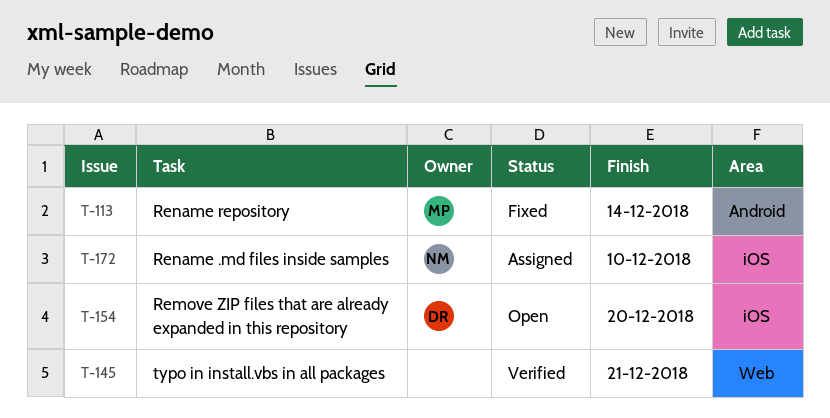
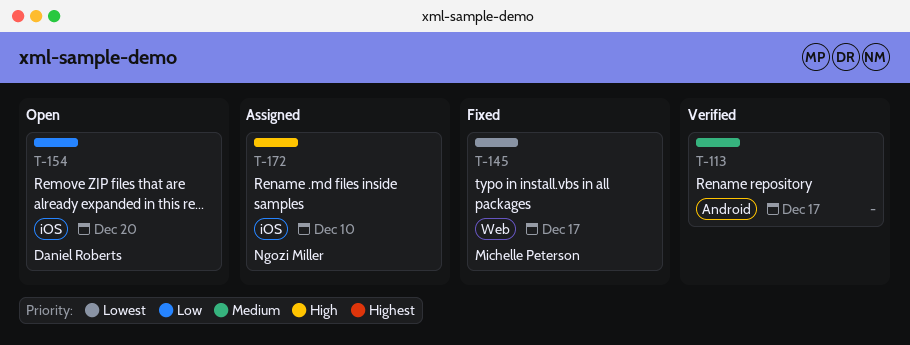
T-113, status: Fixed -> Verified
T-113, owner: Michelle Peterson -> none
T-113, due: Dec 14 -> Dec 17
T-145, status: Verified -> Fixed
T-145, owner: none -> Michelle Peterson
T-145, due: Dec 21 -> Dec 17

